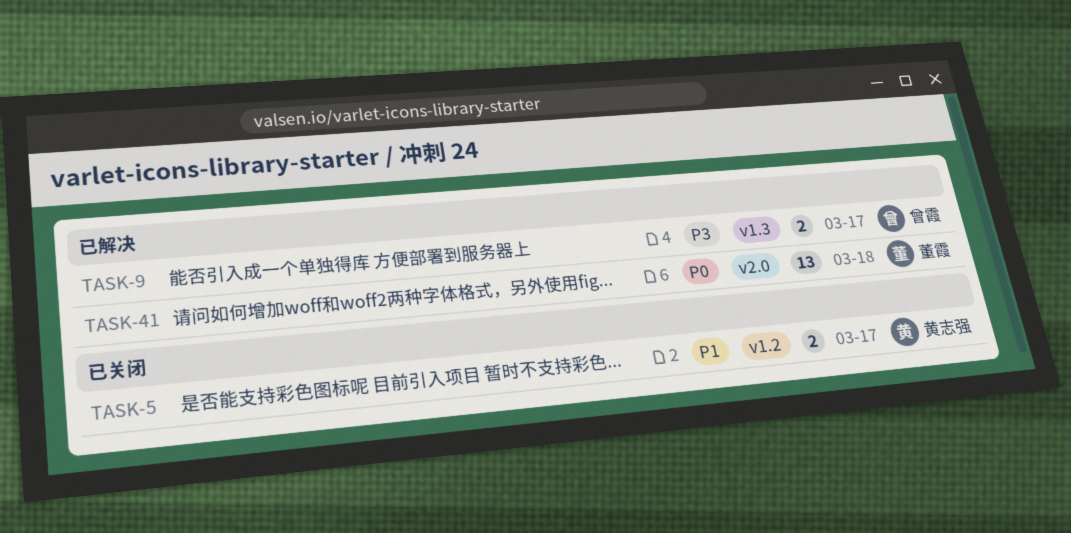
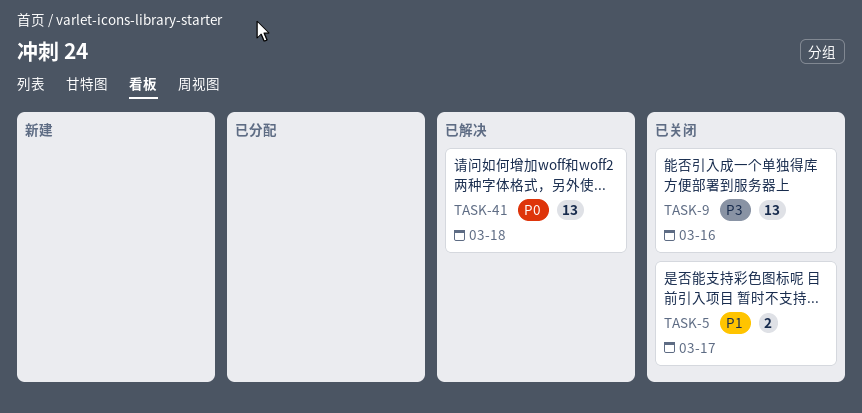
TASK-9, status: 已解决 -> 已关闭
TASK-9, estimate: 2 -> 13
TASK-9, due: Mar 17 -> Mar 16

